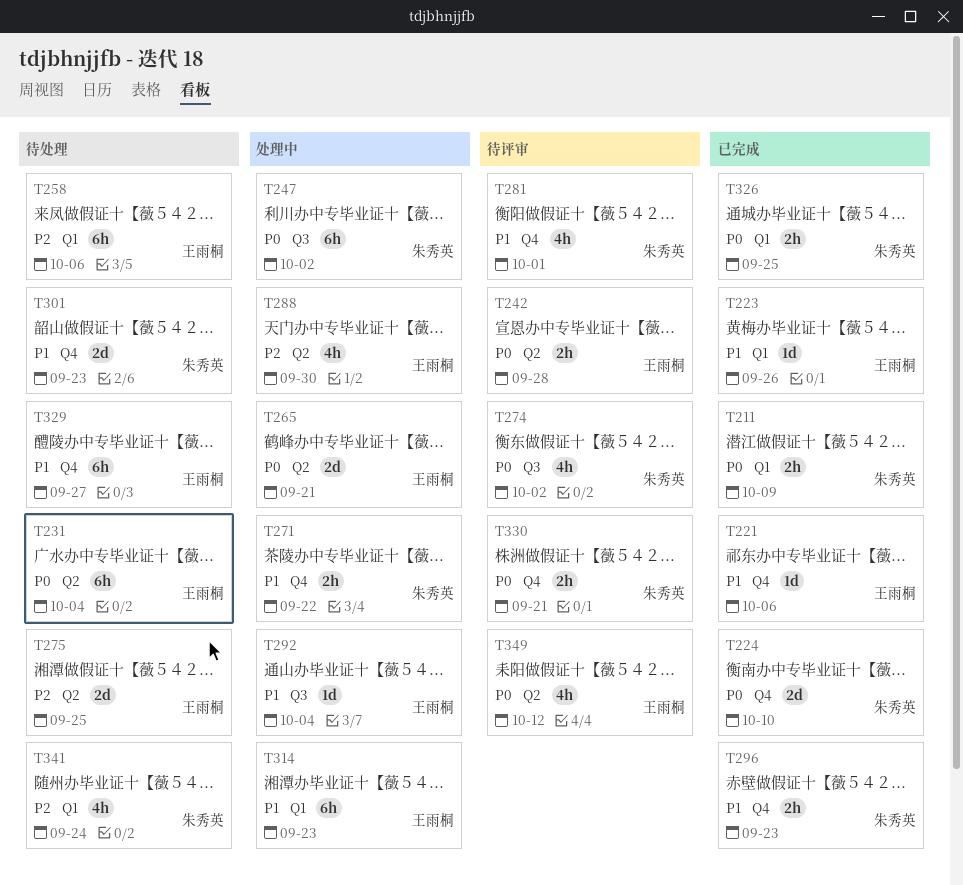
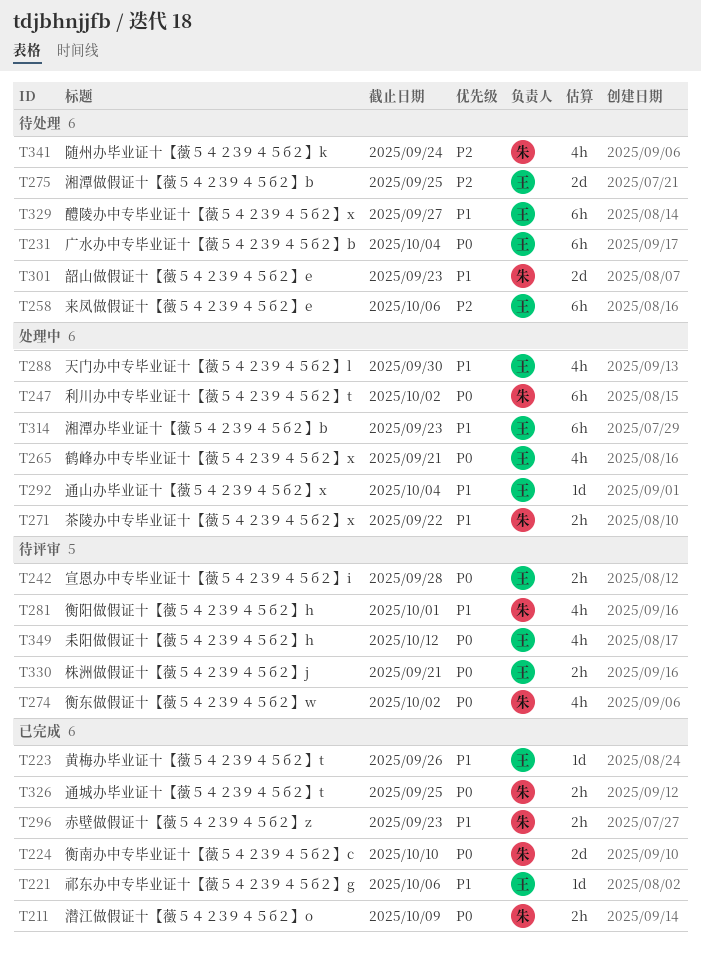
T265, estimate: 2d -> 4h
T288, priority: P2 -> P1
T330, owner: 朱秀英 -> 王雨桐

